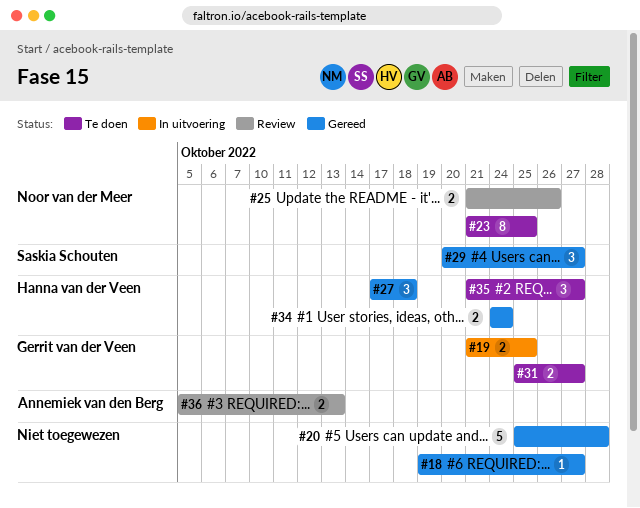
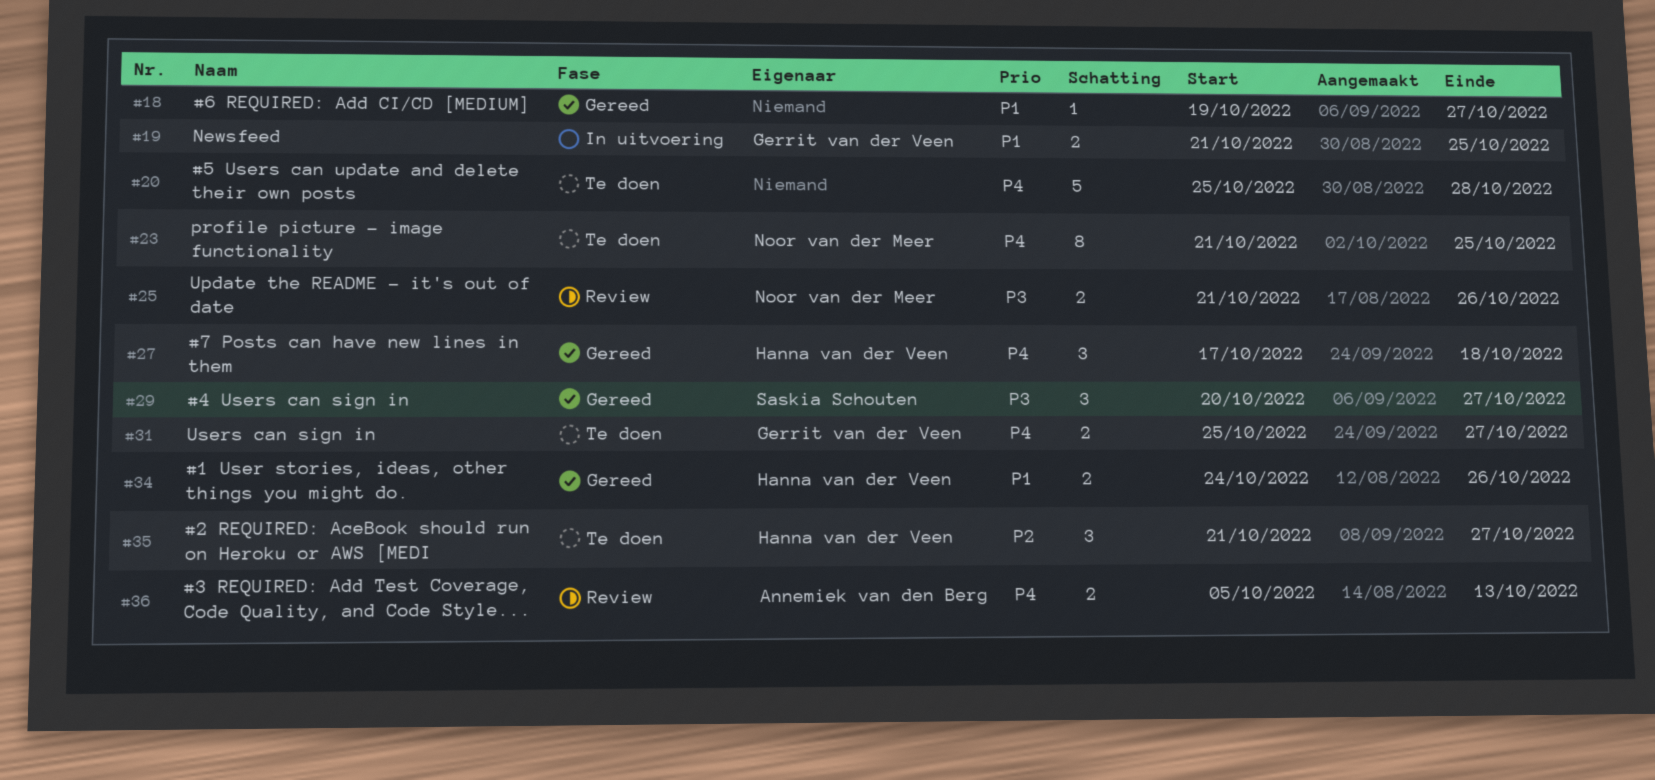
#20, status: Gereed -> Te doen
#34, due: Oct 24 -> Oct 26

